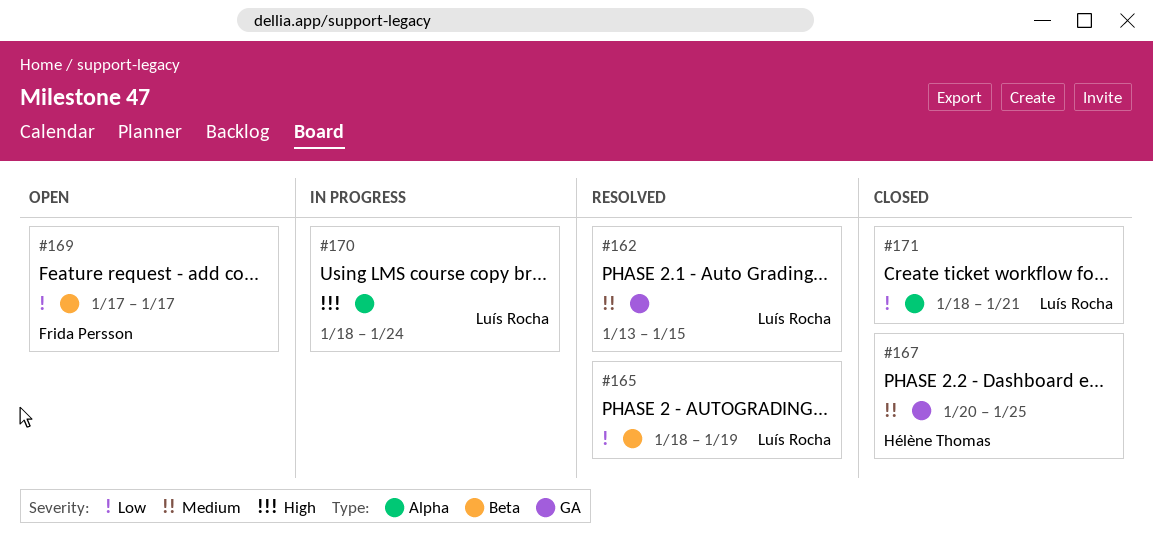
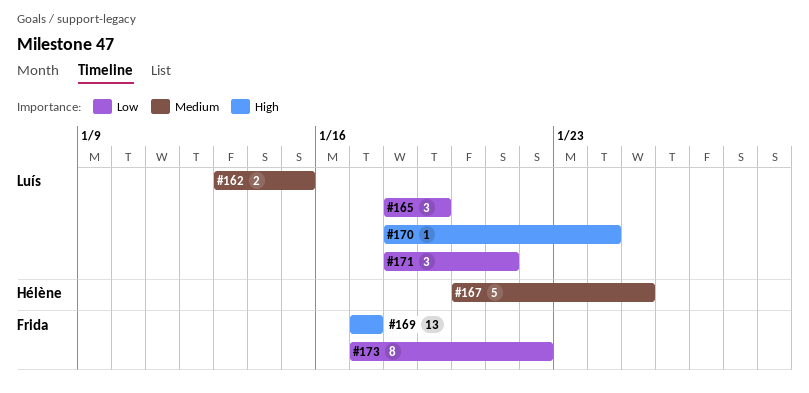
#169, priority: Low -> High
#173: none -> present

